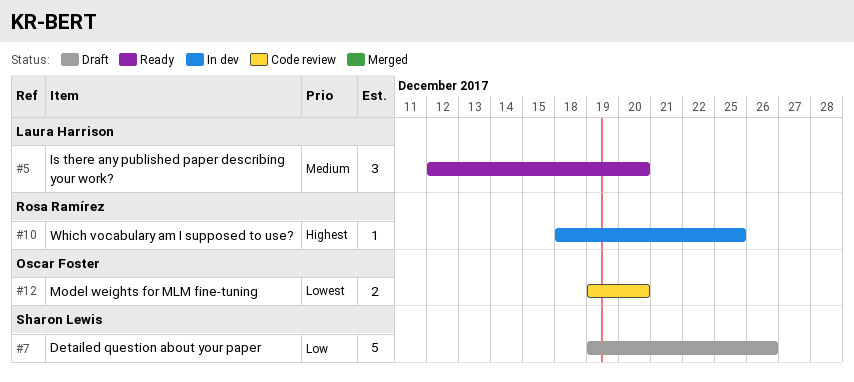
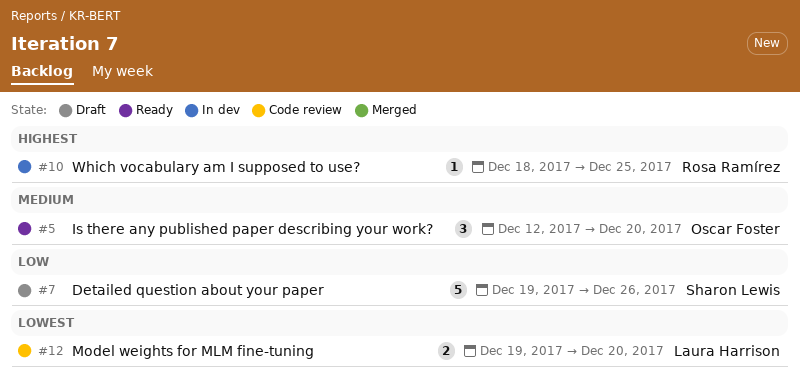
#5, owner: Laura Harrison -> Oscar Foster
#12, owner: Oscar Foster -> Laura Harrison

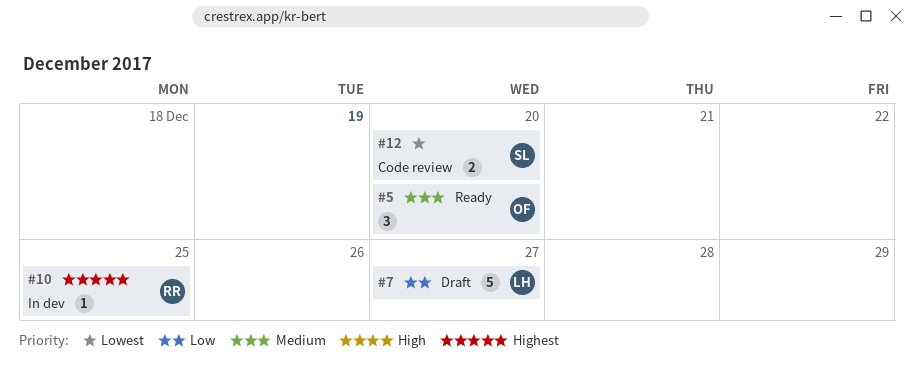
#7, owner: Sharon Lewis -> Laura Harrison
#7, due: Dec 26 -> Dec 27
#12, owner: Laura Harrison -> Sharon Lewis

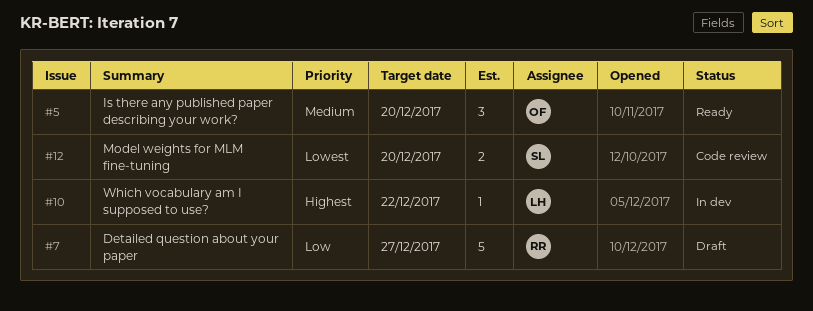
#7, owner: LH -> RR
#10, owner: RR -> LH
#10, due: Dec 25 -> Dec 22

